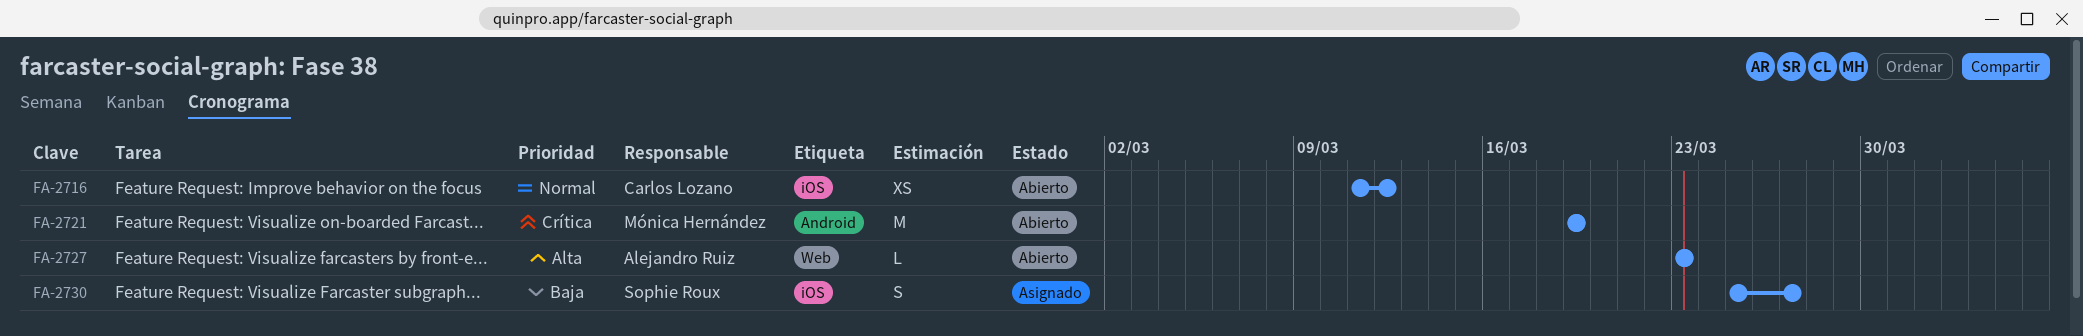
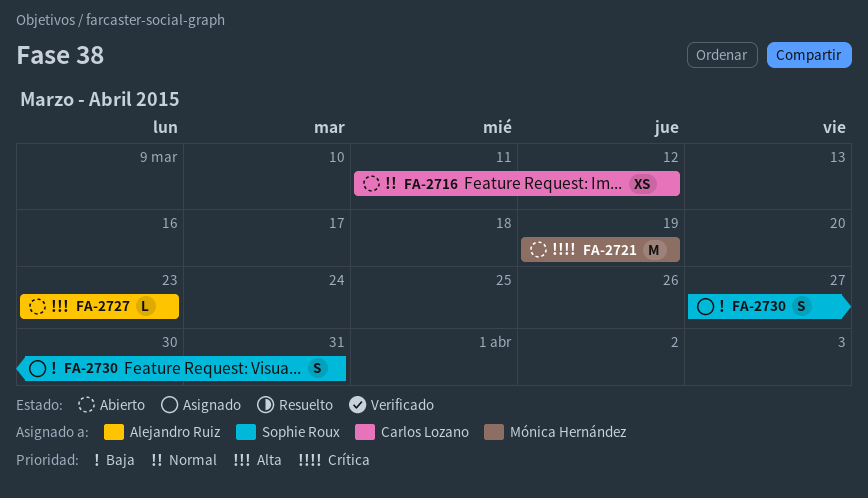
FA-2730, start: Mar 25 -> Mar 27
FA-2730, due: Mar 27 -> Mar 31

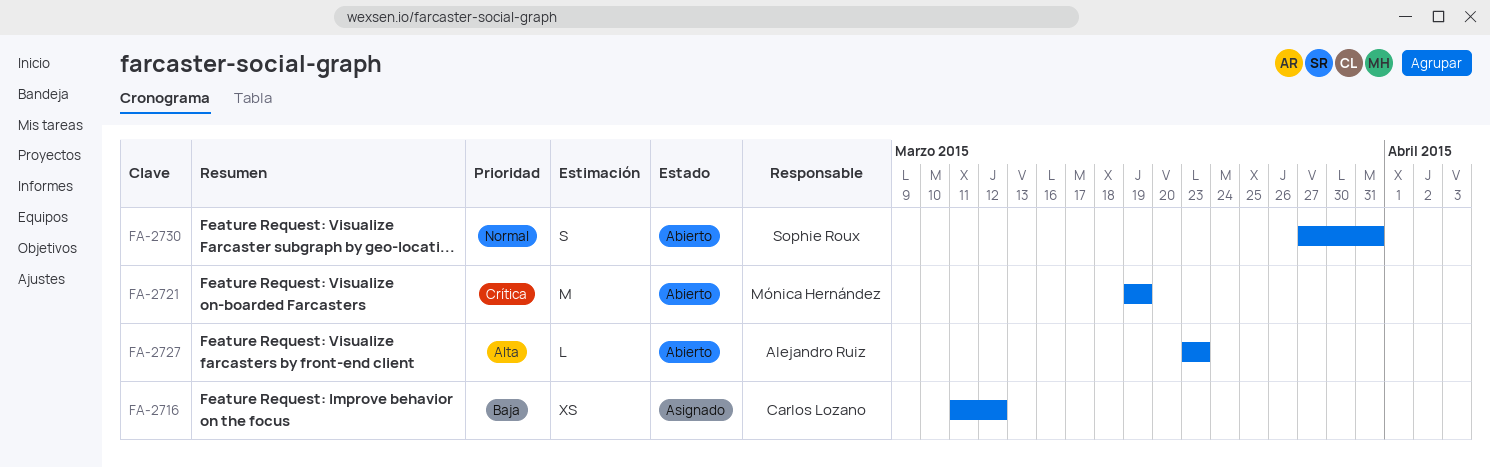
FA-2716, status: Abierto -> Asignado
FA-2716, priority: Normal -> Baja
FA-2730, status: Asignado -> Abierto
FA-2730, priority: Baja -> Normal

